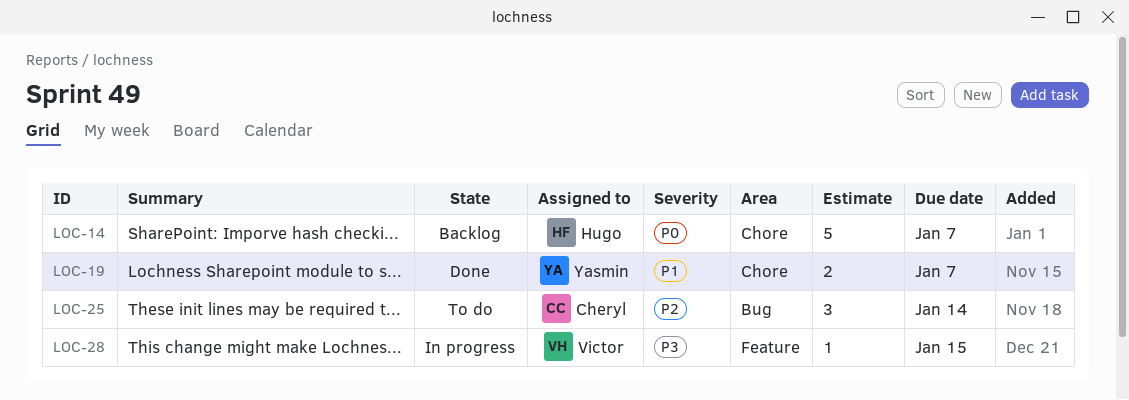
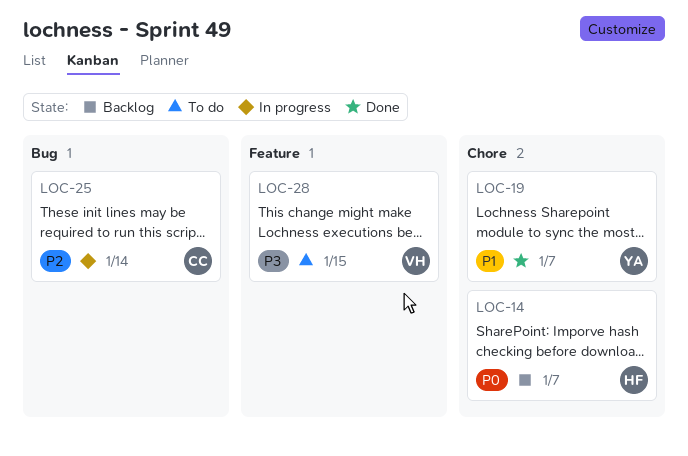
LOC-25, status: To do -> In progress
LOC-28, status: In progress -> To do

